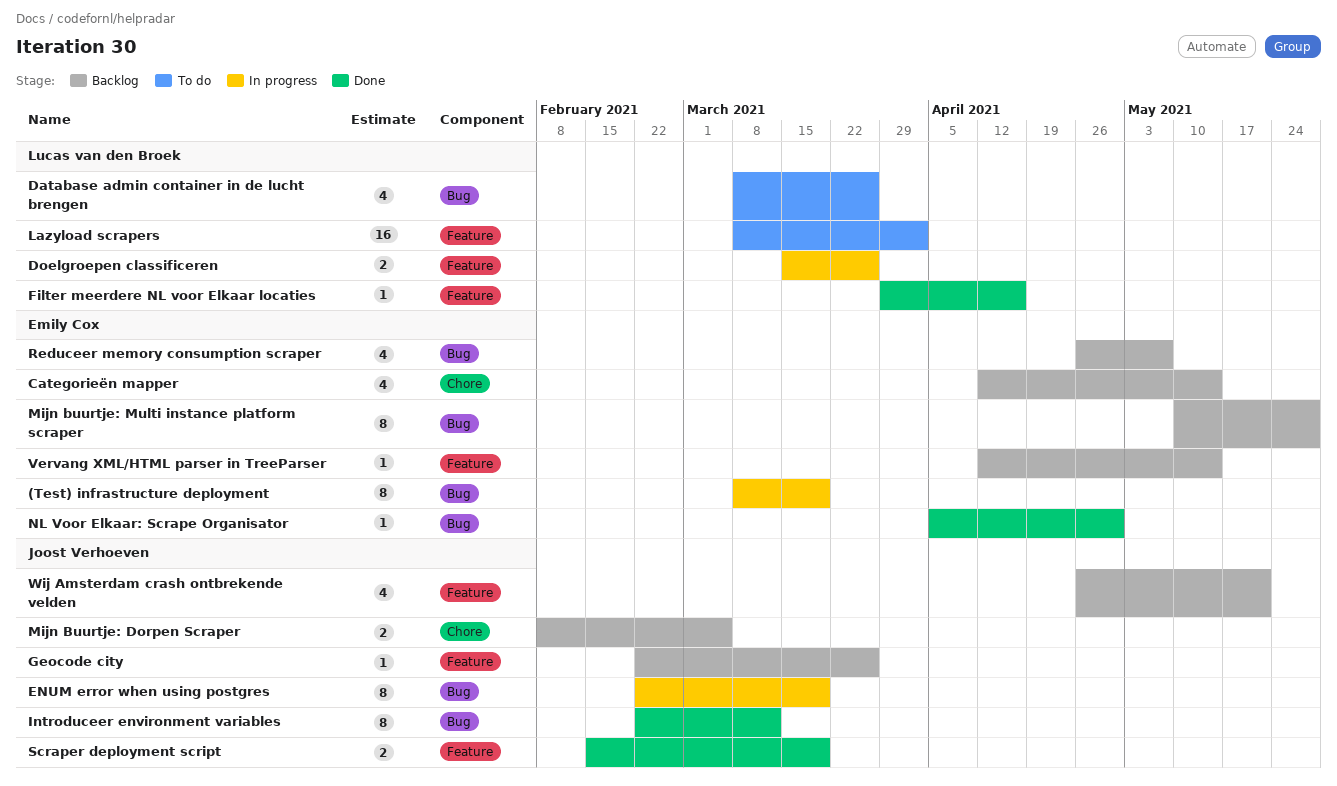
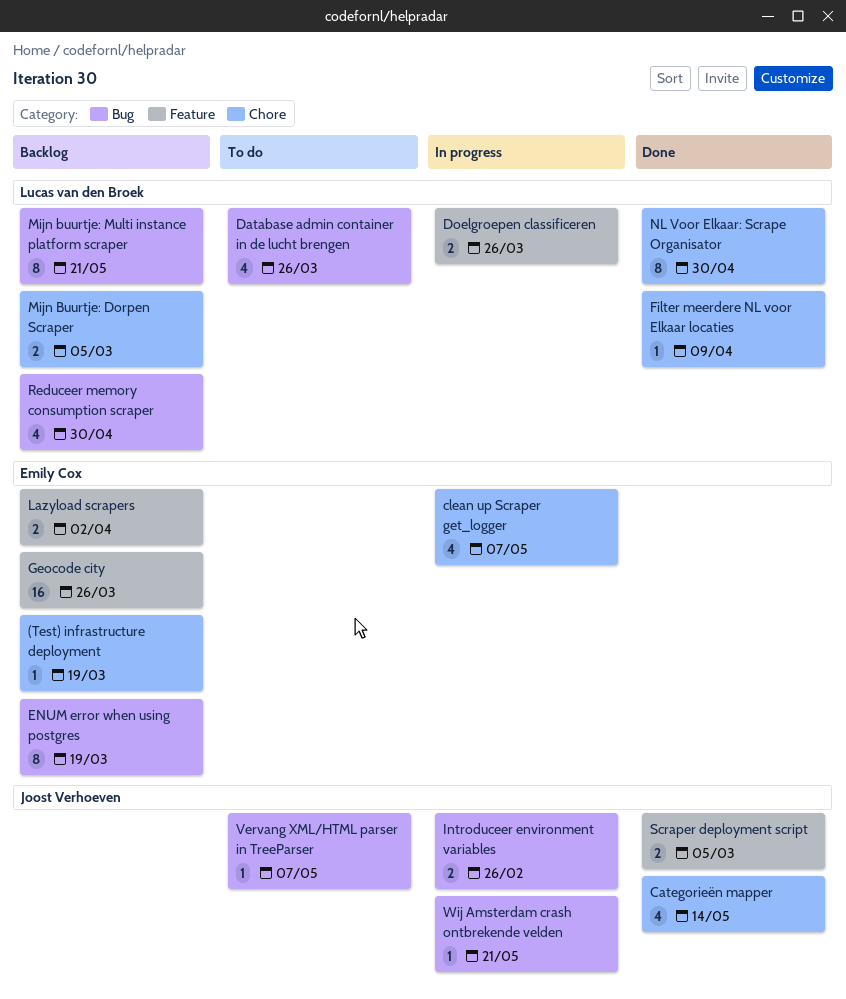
(Test) infrastructure deployment, status: In progress -> Backlog
(Test) infrastructure deployment, label: Bug -> Chore
(Test) infrastructure deployment, estimate: 8 -> 1
Categorieën mapper, status: Backlog -> Done
Categorieën mapper, owner: Emily Cox -> Joost Verhoeven
clean up Scraper get_logger: none -> present
ENUM error when using postgres, status: In progress -> Backlog
ENUM error when using postgres, owner: Joost Verhoeven -> Emily Cox
Filter meerdere NL voor Elkaar locaties, label: Feature -> Chore
Filter meerdere NL voor Elkaar locaties, due: Apr 16 -> Apr 9
Geocode city, owner: Joost Verhoeven -> Emily Cox
Geocode city, estimate: 1 -> 16
Introduceer environment variables, status: Done -> In progress
Introduceer environment variables, estimate: 8 -> 2
Introduceer environment variables, due: Mar 12 -> Feb 26
Lazyload scrapers, status: To do -> Backlog
Lazyload scrapers, owner: Lucas van den Broek -> Emily Cox
Lazyload scrapers, estimate: 16 -> 2
Mijn Buurtje: Dorpen Scraper, owner: Joost Verhoeven -> Lucas van den Broek
Mijn buurtje: Multi instance platform scraper, owner: Emily Cox -> Lucas van den Broek
Mijn buurtje: Multi instance platform scraper, due: May 28 -> May 21
NL Voor Elkaar: Scrape Organisator, owner: Emily Cox -> Lucas van den Broek
NL Voor Elkaar: Scrape Organisator, label: Bug -> Chore
NL Voor Elkaar: Scrape Organisator, estimate: 1 -> 8
Reduceer memory consumption scraper, owner: Emily Cox -> Lucas van den Broek
Reduceer memory consumption scraper, due: May 7 -> Apr 30
Scraper deployment script, due: Mar 19 -> Mar 5
Vervang XML/HTML parser in TreeParser, status: Backlog -> To do
Vervang XML/HTML parser in TreeParser, owner: Emily Cox -> Joost Verhoeven
Vervang XML/HTML parser in TreeParser, label: Feature -> Bug
Vervang XML/HTML parser in TreeParser, due: May 14 -> May 7
Wij Amsterdam crash ontbrekende velden, status: Backlog -> In progress
Wij Amsterdam crash ontbrekende velden, label: Feature -> Bug
Wij Amsterdam crash ontbrekende velden, estimate: 4 -> 1

